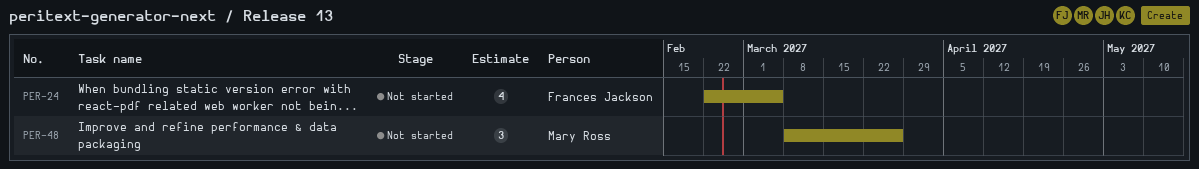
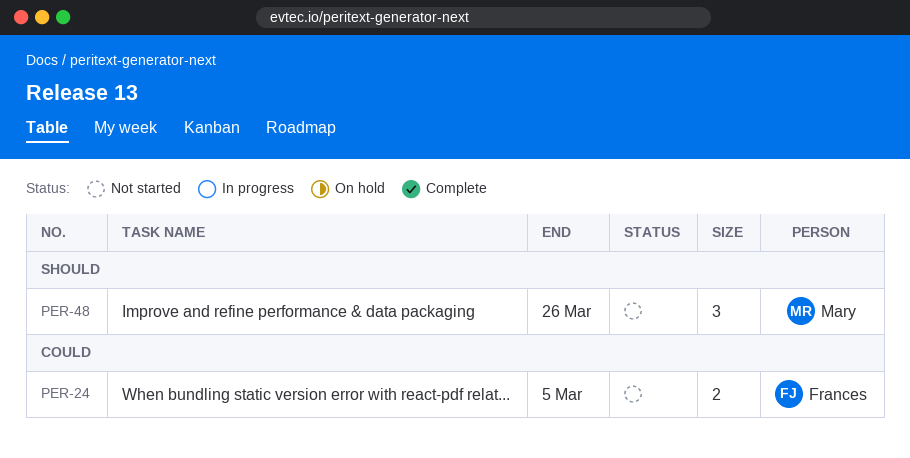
PER-24, estimate: 4 -> 2

